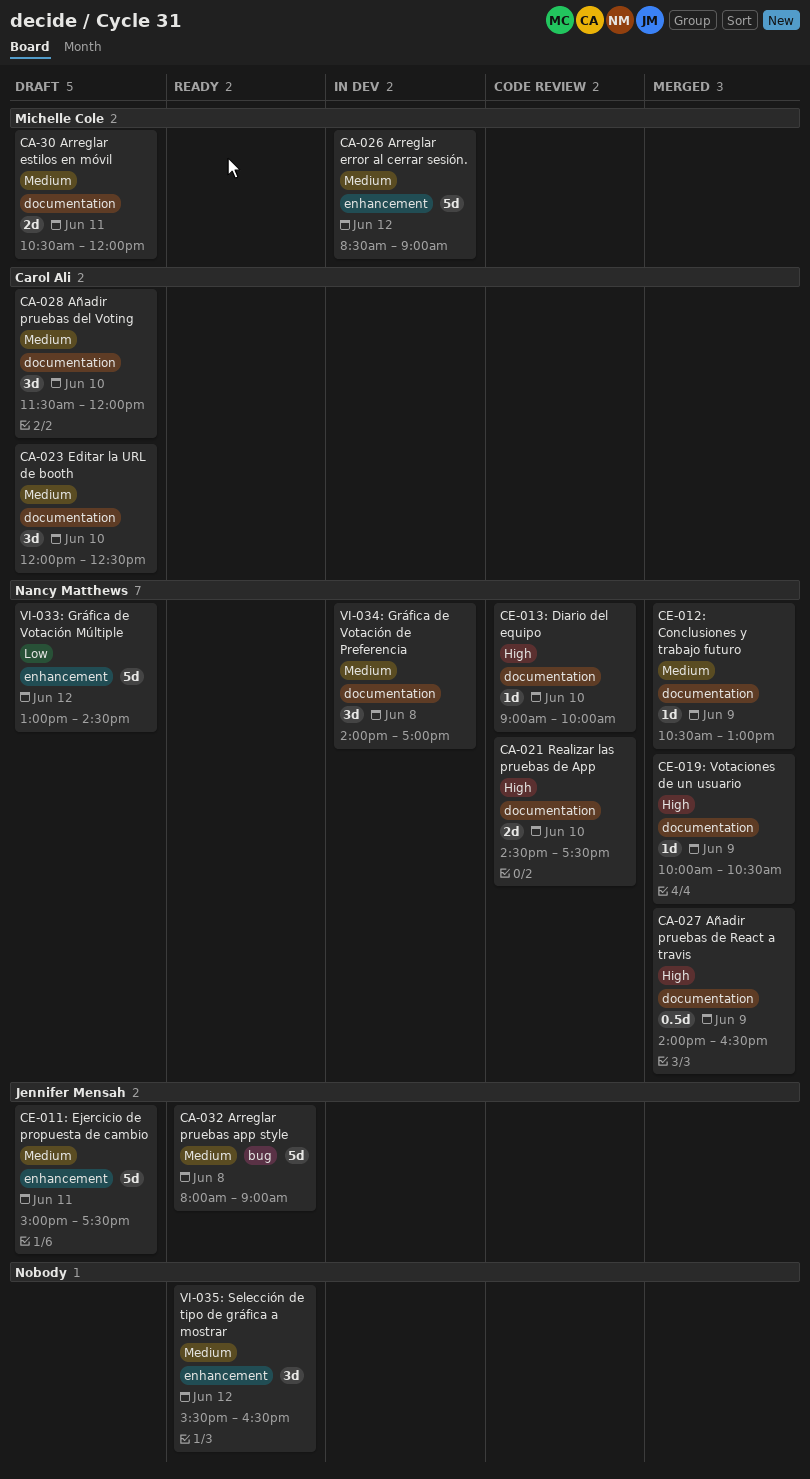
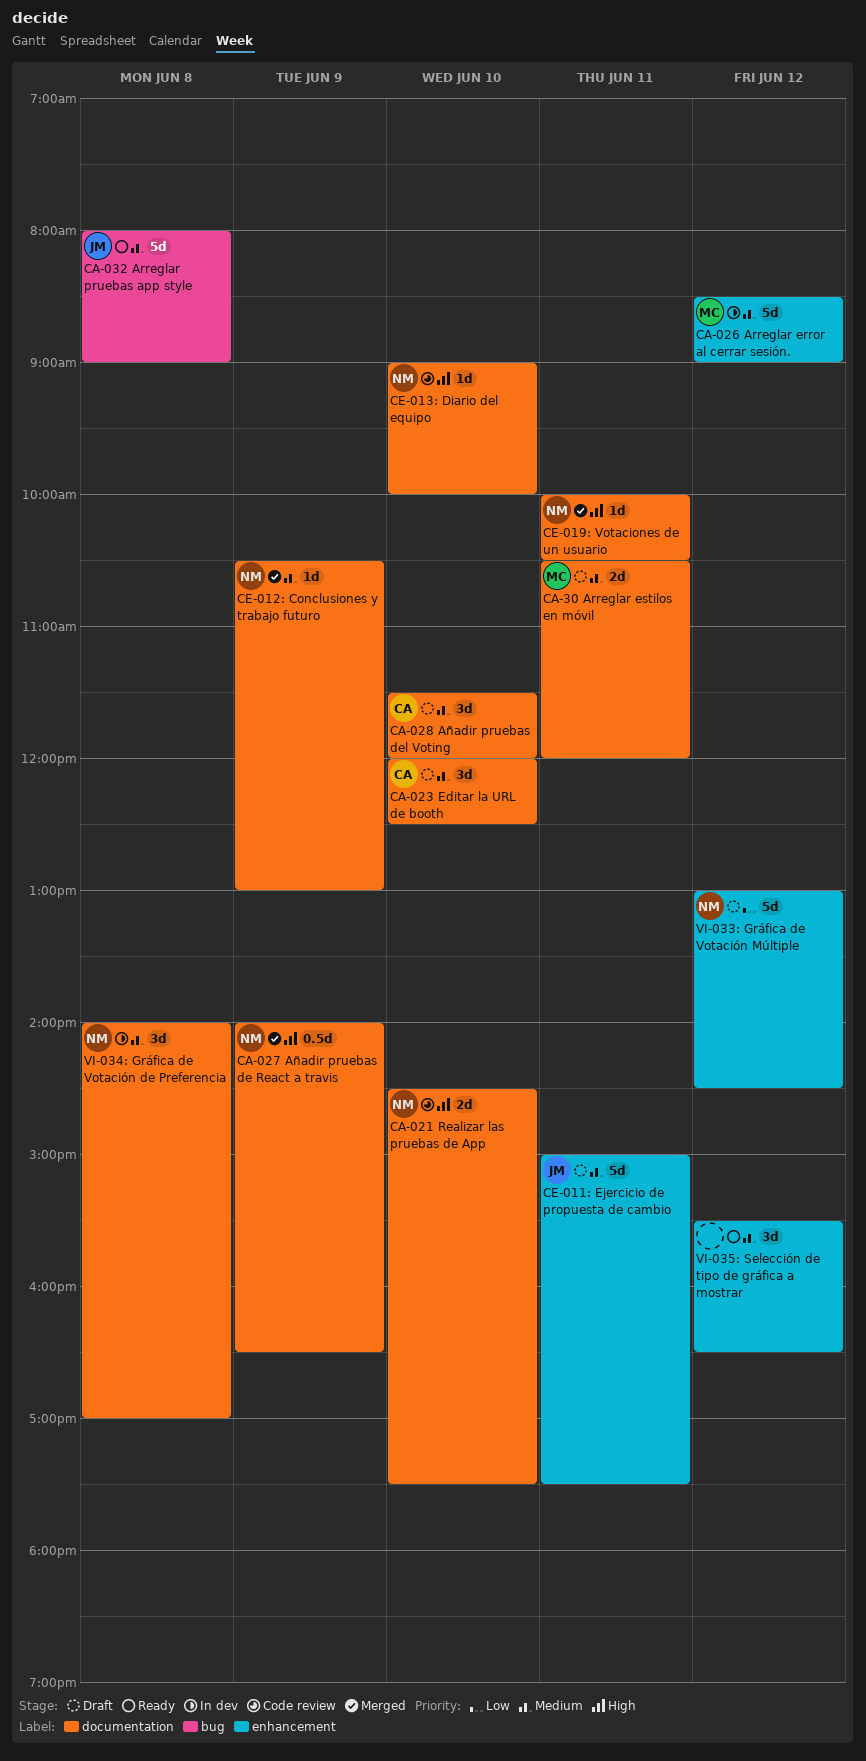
CE-019: Votaciones de un usuario, day: Jun 9 -> Jun 11

